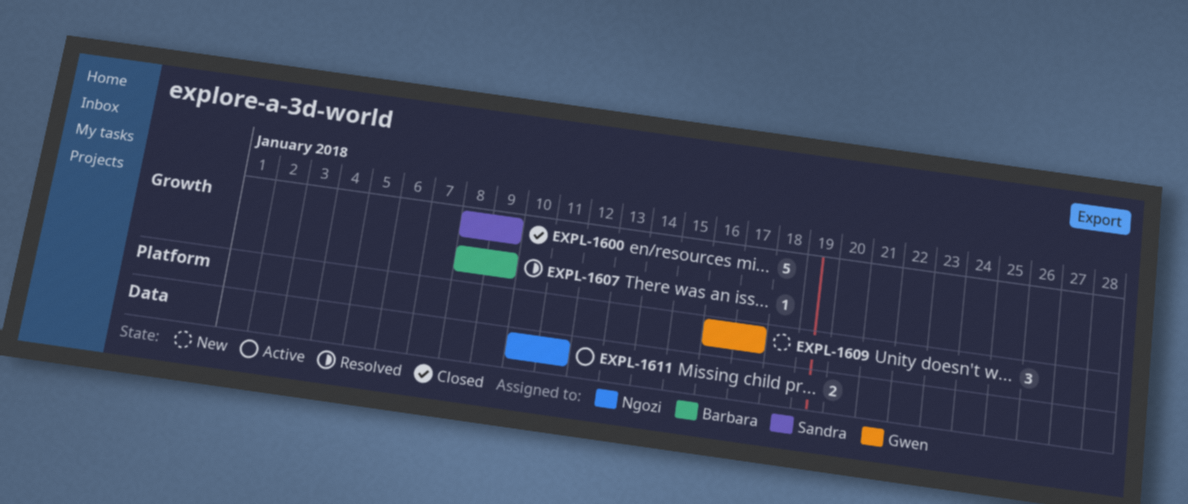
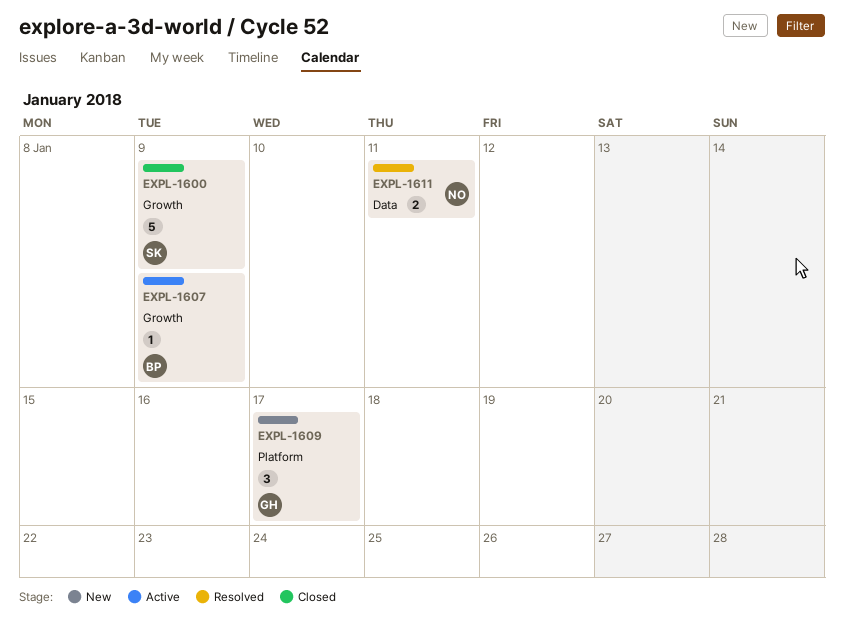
EXPL-1607, status: Resolved -> Active
EXPL-1611, status: Active -> Resolved

